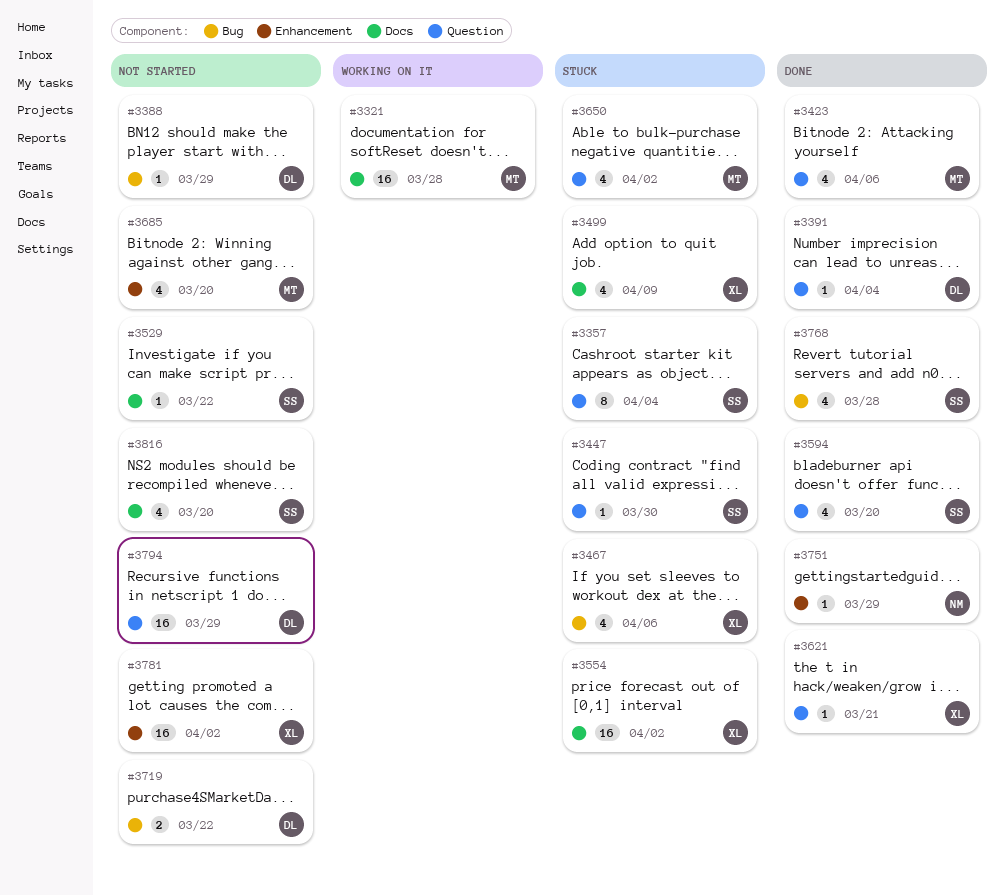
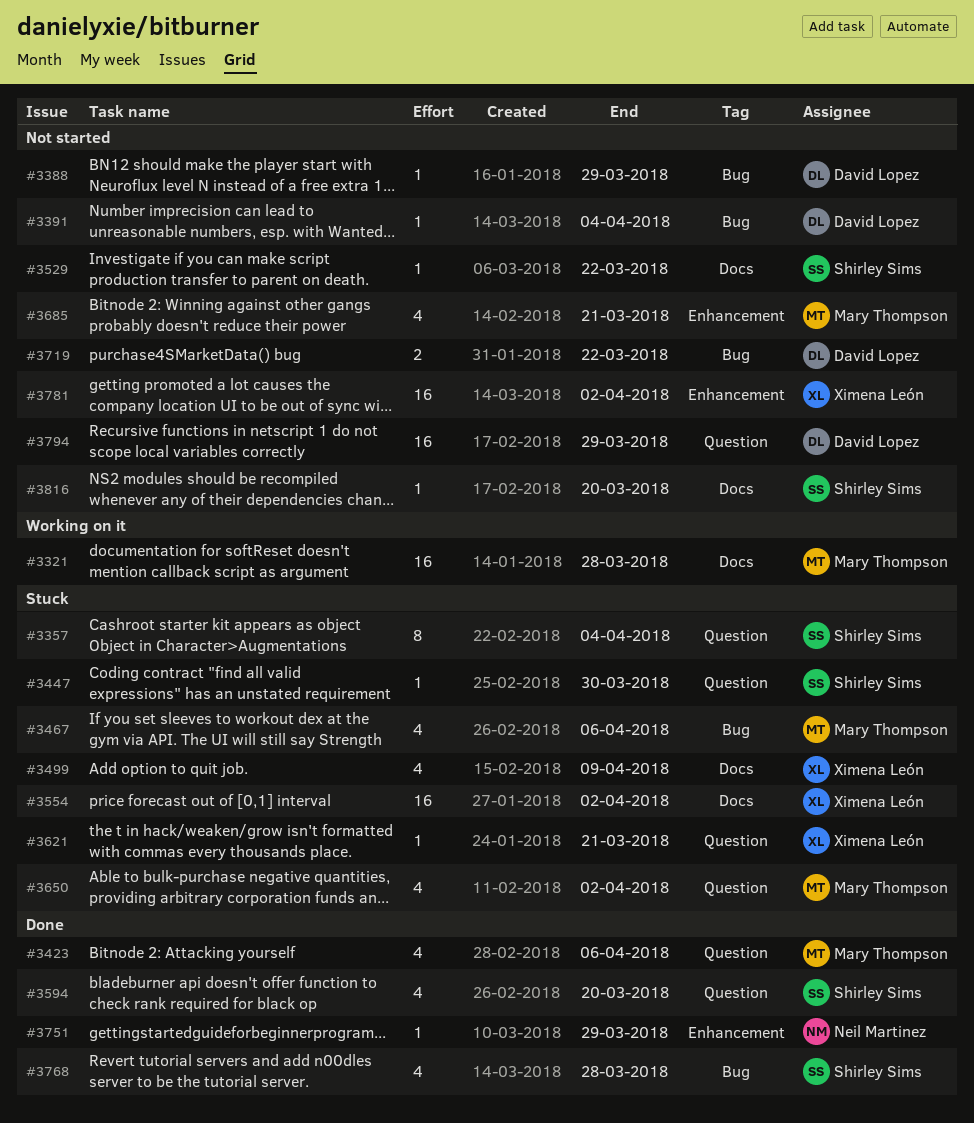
#3391, status: Done -> Not started
#3391, label: Question -> Bug
#3467, owner: Ximena León -> Mary Thompson
#3621, status: Done -> Stuck
#3685, due: Mar 20 -> Mar 21
#3816, estimate: 4 -> 1

